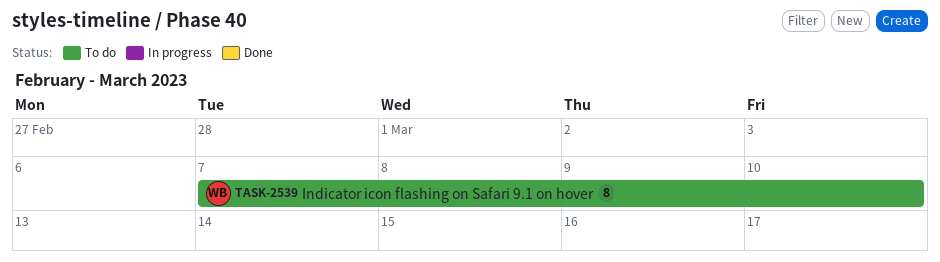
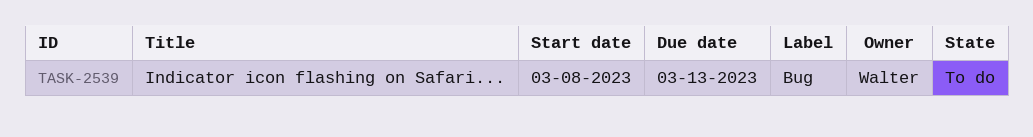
TASK-2539, start: Mar 7 -> Mar 8
TASK-2539, due: Mar 10 -> Mar 13

